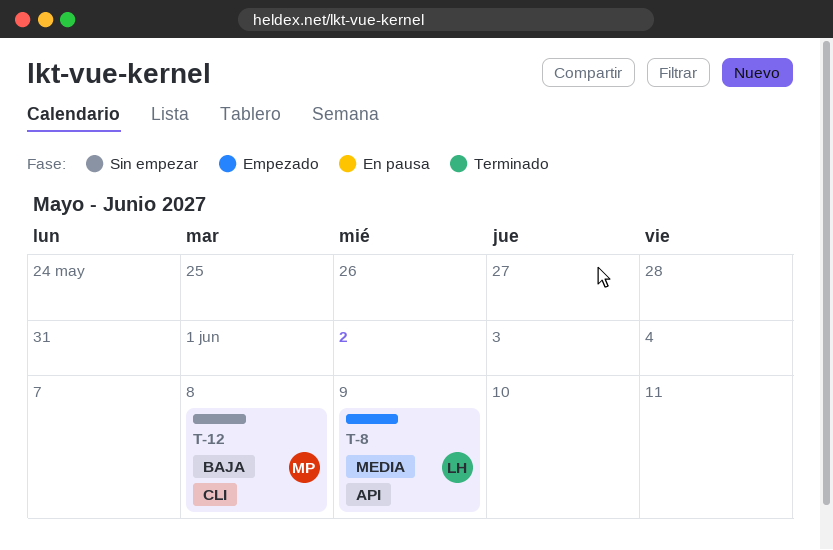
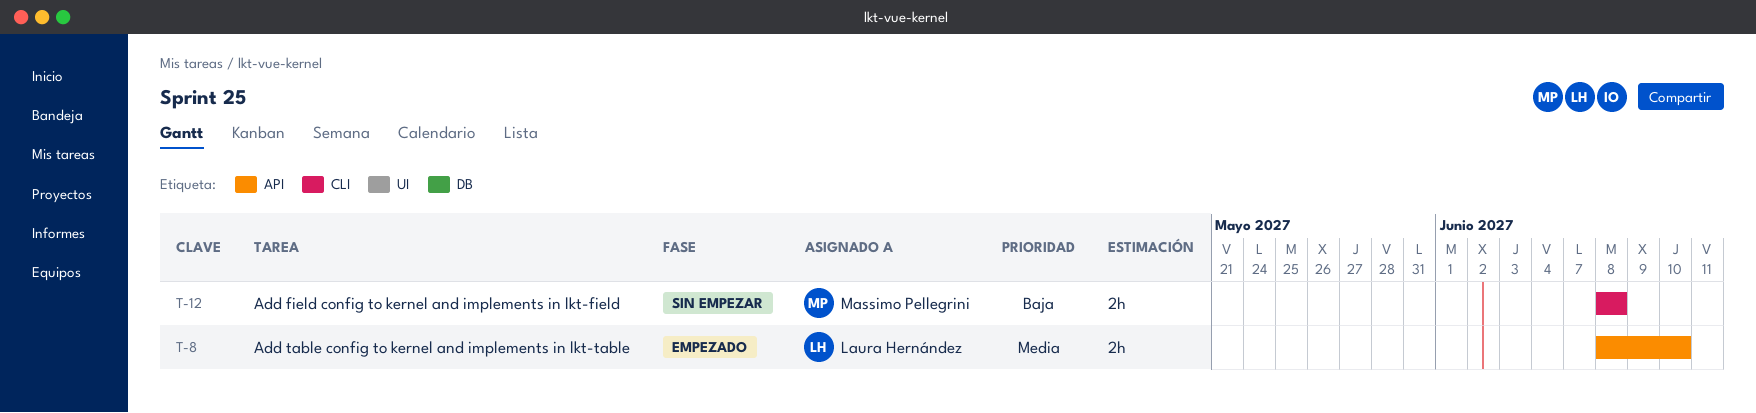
T-8, due: Jun 9 -> Jun 10

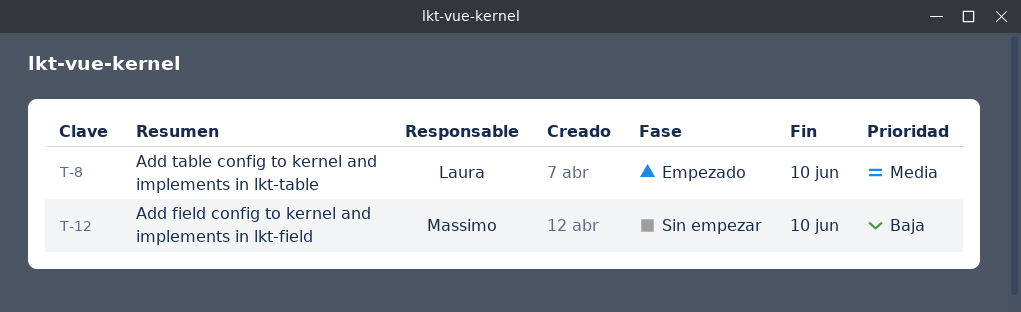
T-12, due: Jun 8 -> Jun 10

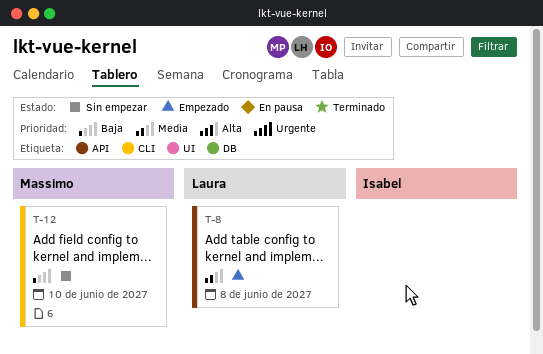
T-8, due: Jun 10 -> Jun 8

